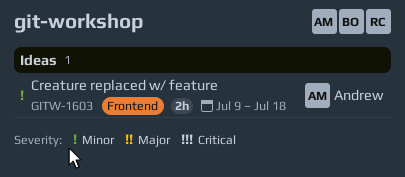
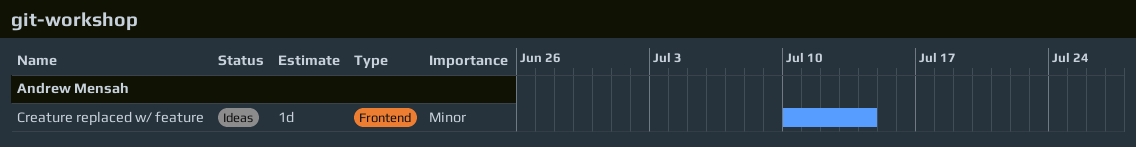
Creature replaced w/ feature, estimate: 2h -> 1d
Creature replaced w/ feature, start: Jul 9 -> Jul 10
Creature replaced w/ feature, due: Jul 18 -> Jul 14

